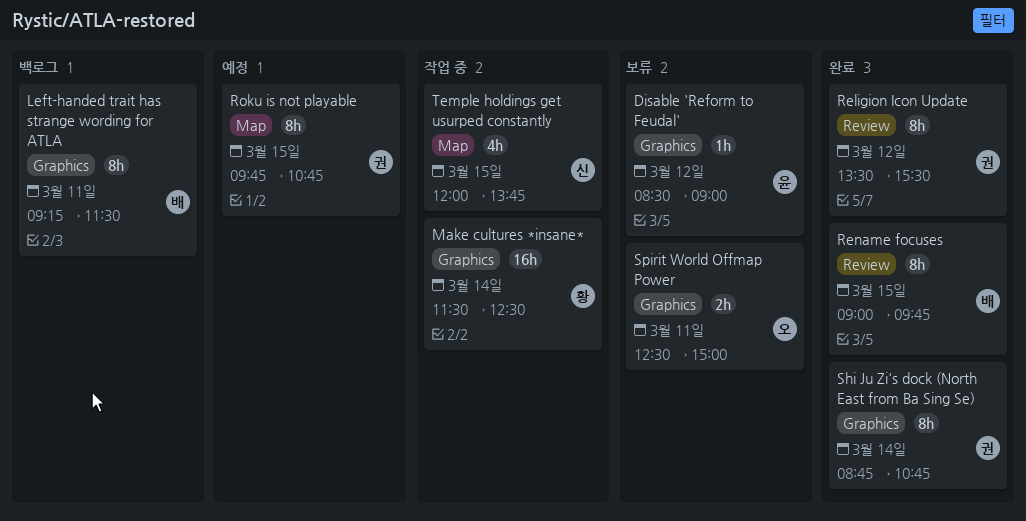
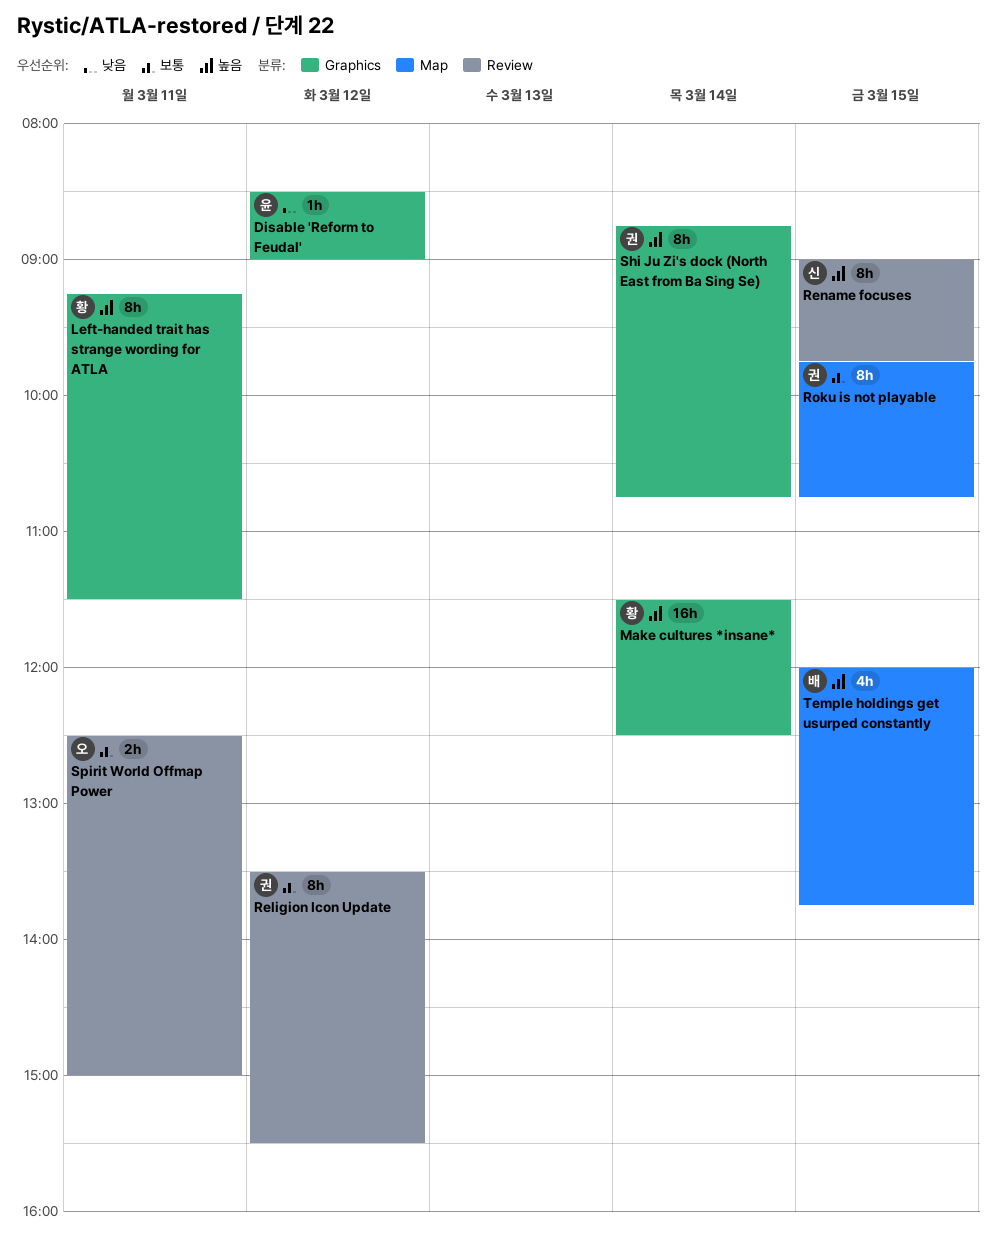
Left-handed trait has strange wording for ATLA, owner: 배 -> 황
Rename focuses, owner: 배 -> 신
Spirit World Offmap Power, label: Graphics -> Review
Temple holdings get usurped constantly, owner: 신 -> 배

